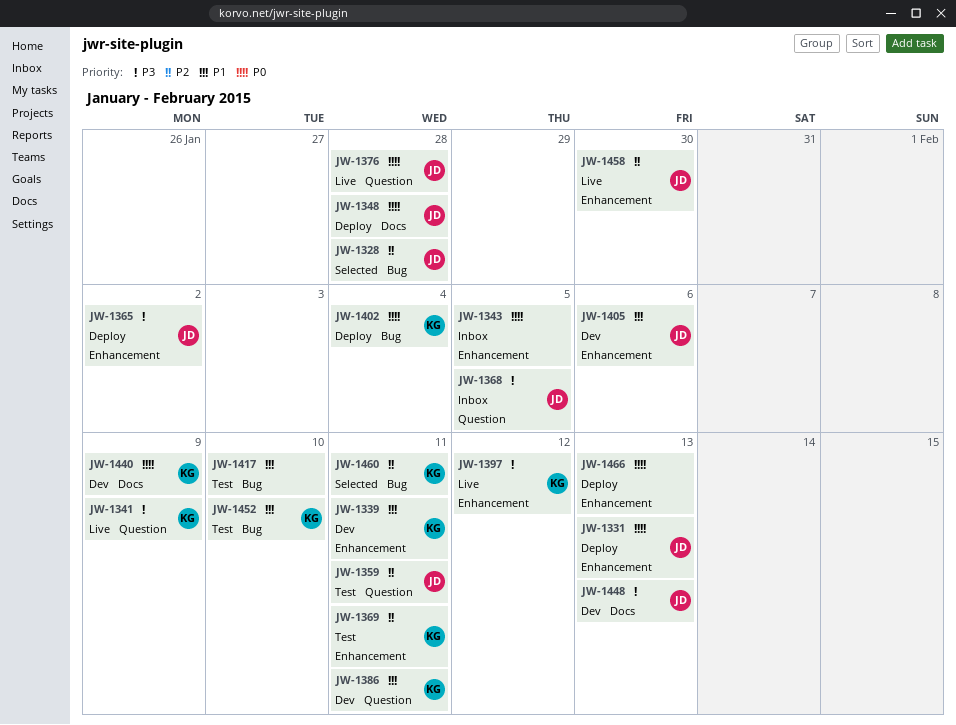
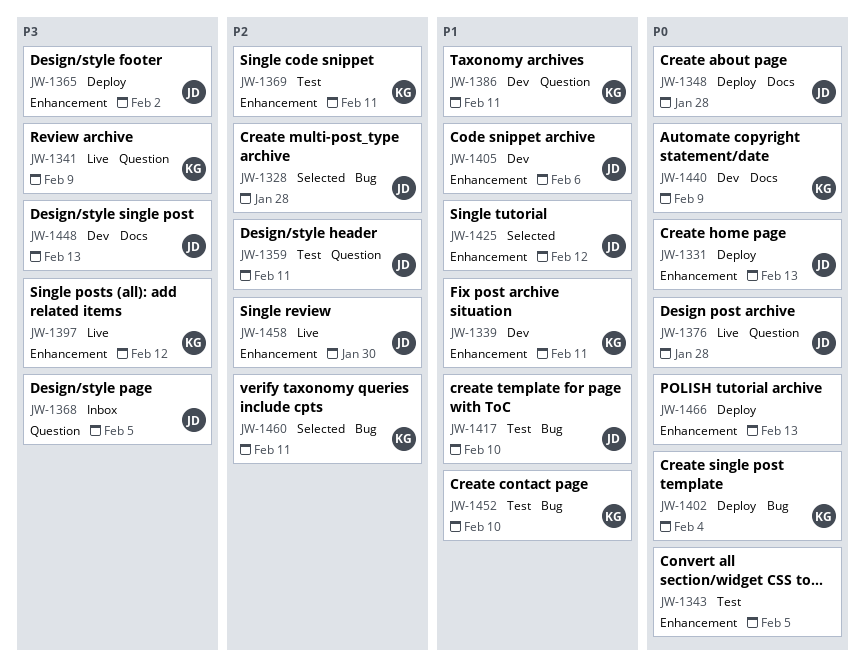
JW-1343, status: Inbox -> Test
JW-1417, owner: none -> JD
JW-1425: none -> present

